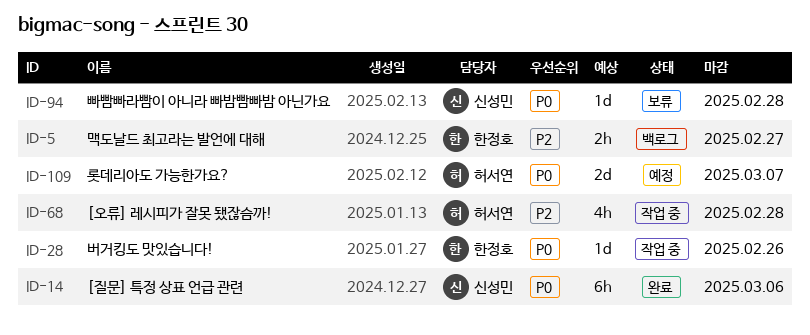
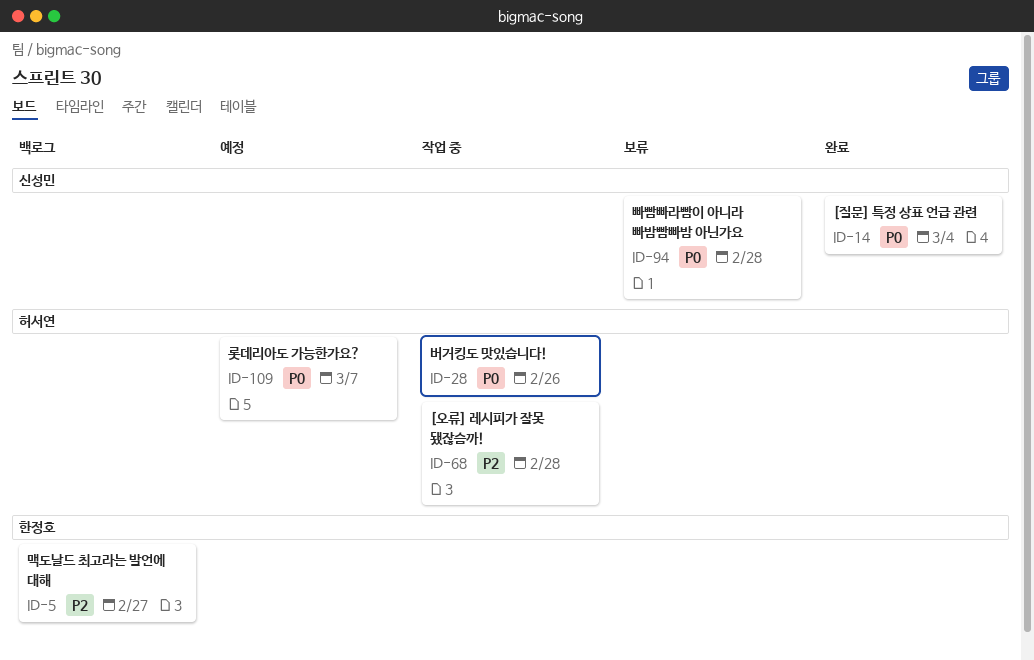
ID-14, due: Mar 6 -> Mar 4
ID-28, owner: 한정호 -> 허서연

